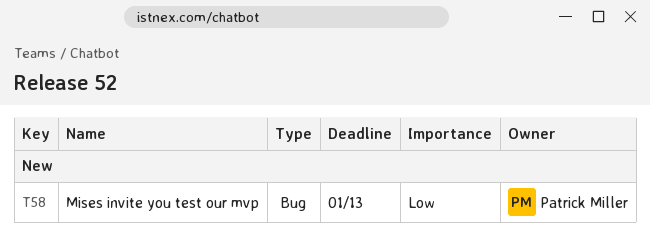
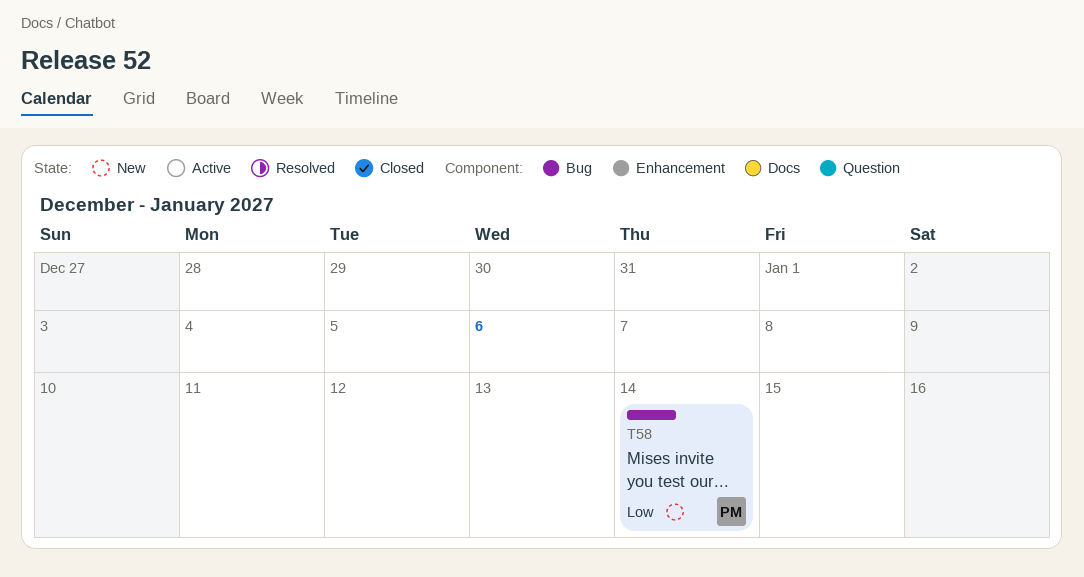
T58, due: Jan 13 -> Jan 14

